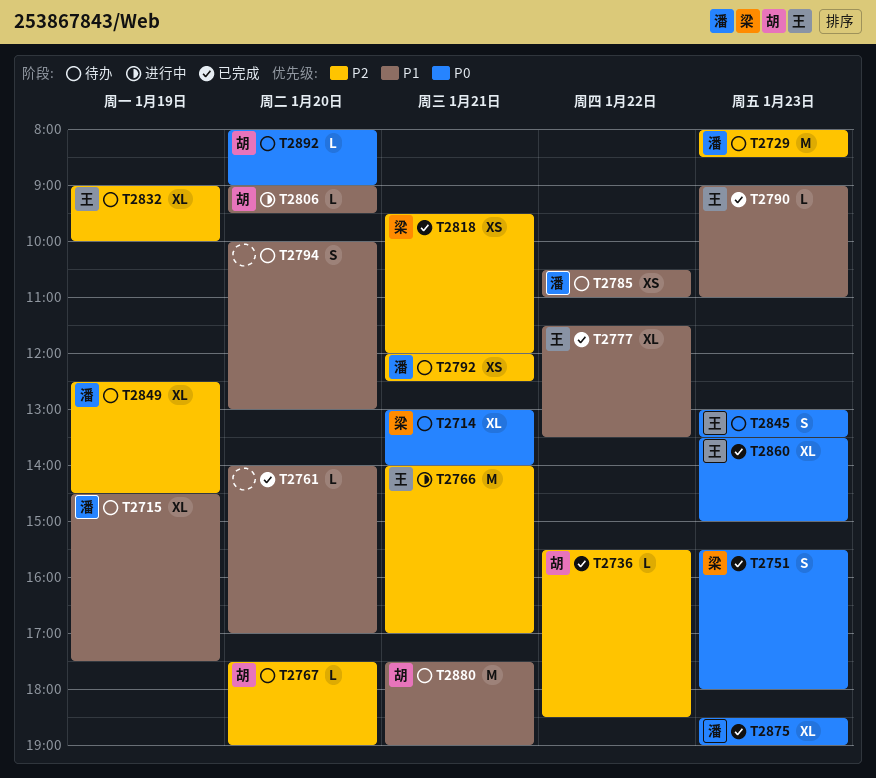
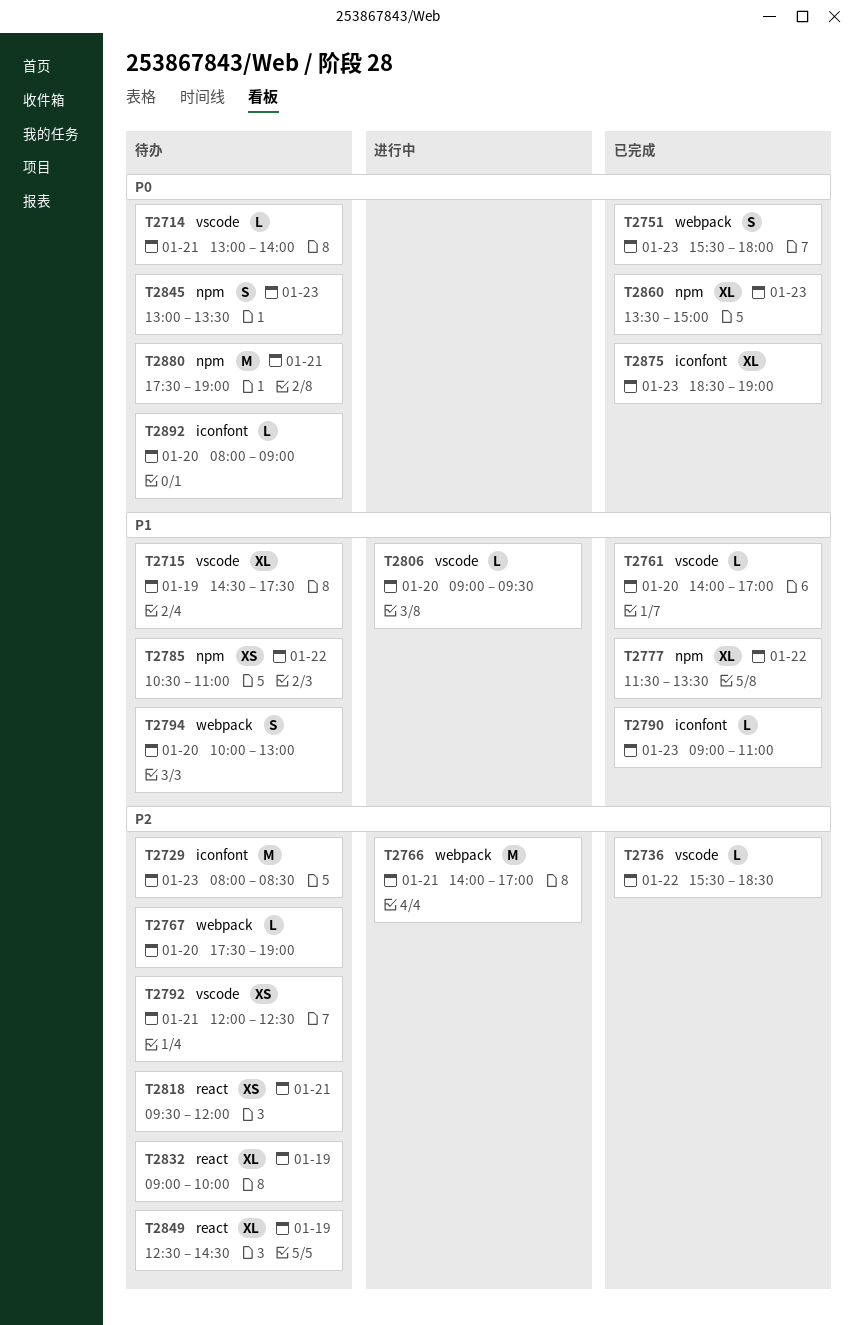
T2714, estimate: XL -> L
T2818, status: 已完成 -> 待办
T2880, priority: P1 -> P0

